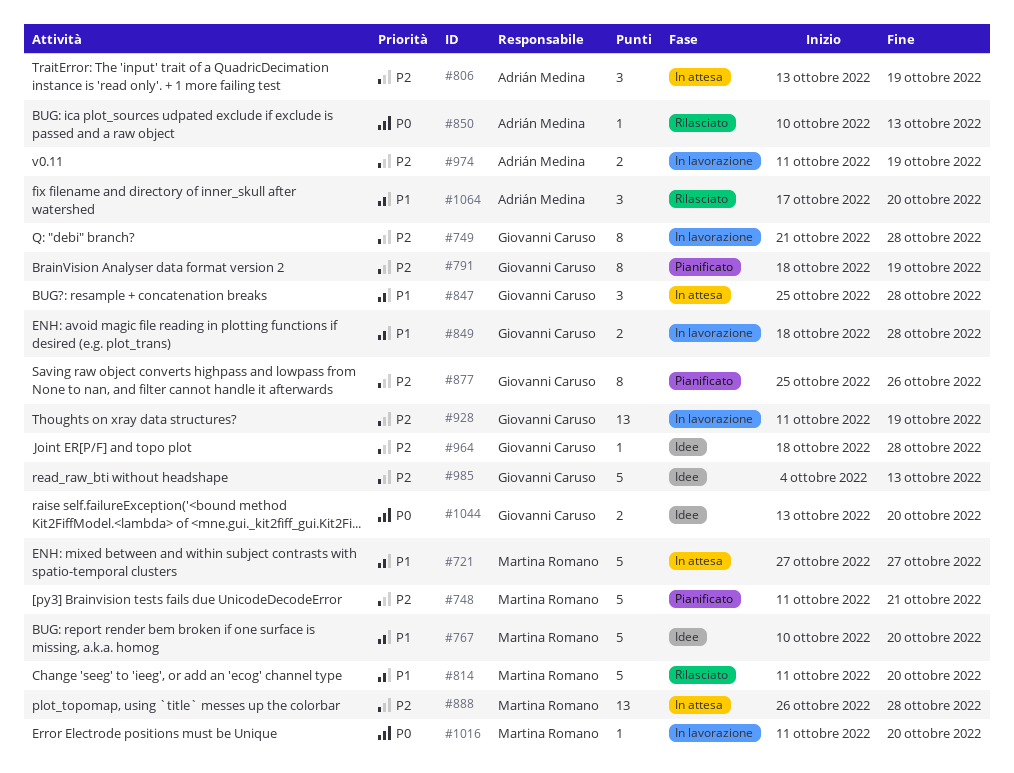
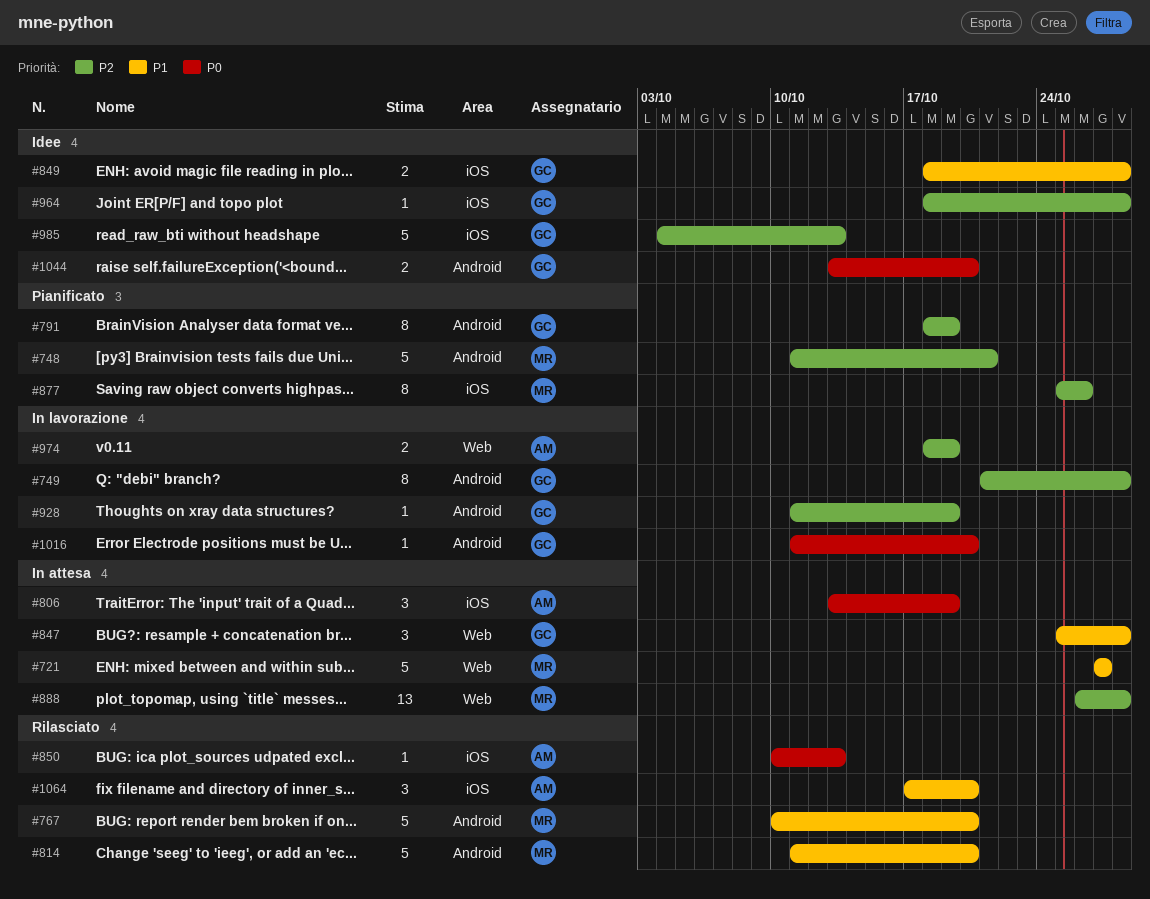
#767, status: Idee -> Rilasciato
#806, priority: P2 -> P0
#849, status: In lavorazione -> Idee
#877, owner: Giovanni Caruso -> Martina Romano
#928, estimate: 13 -> 1
#974, start: Oct 11 -> Oct 18
#1016, owner: Martina Romano -> Giovanni Caruso

